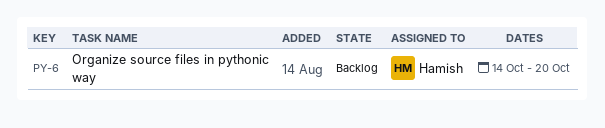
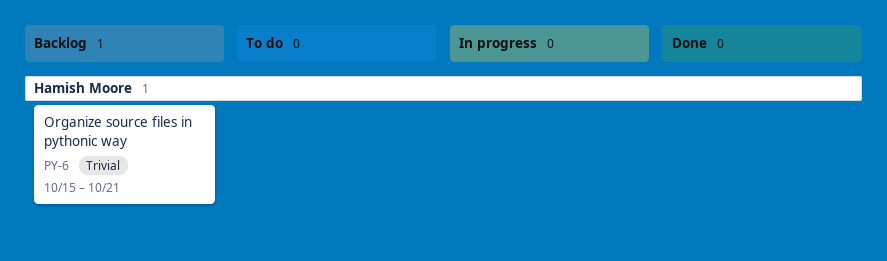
PY-6, start: Oct 14 -> Oct 15
PY-6, due: Oct 20 -> Oct 21

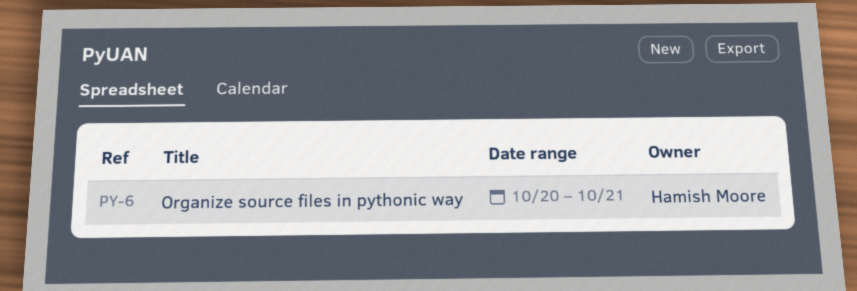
PY-6, start: Oct 15 -> Oct 20

